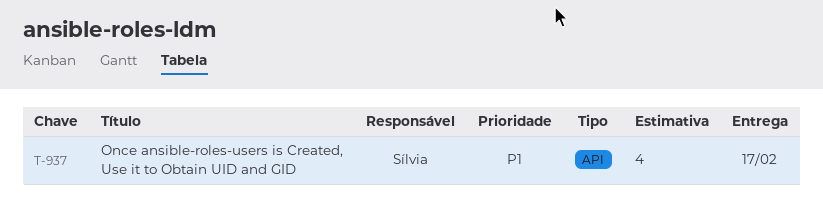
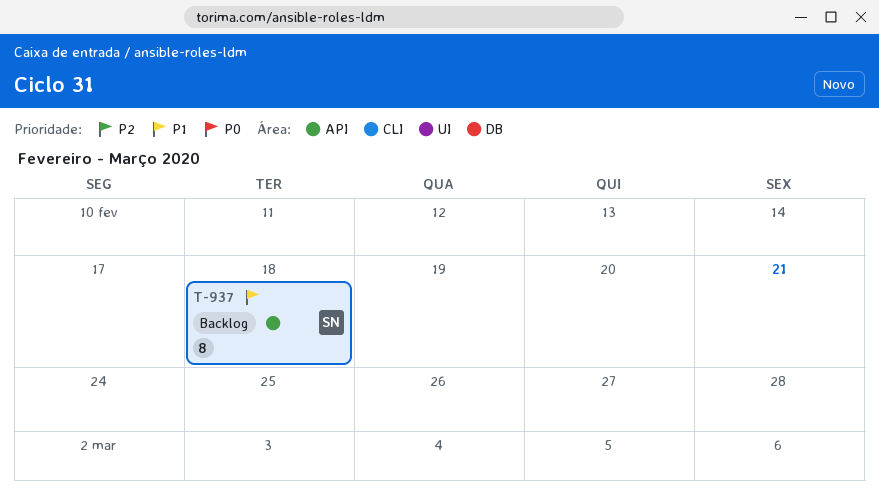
T-937, estimate: 4 -> 8
T-937, due: Feb 17 -> Feb 18

